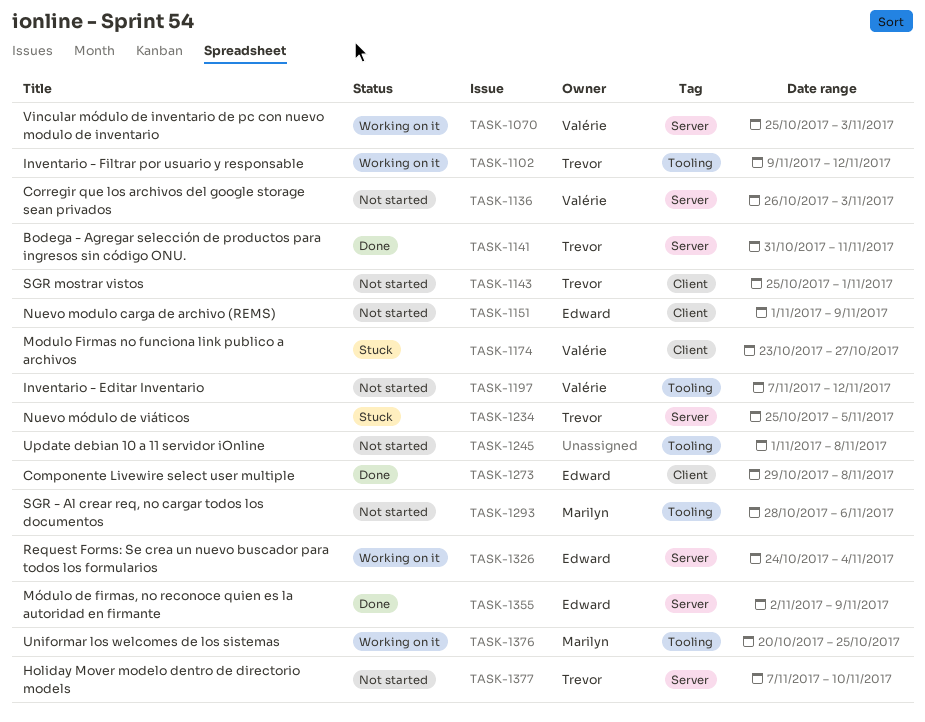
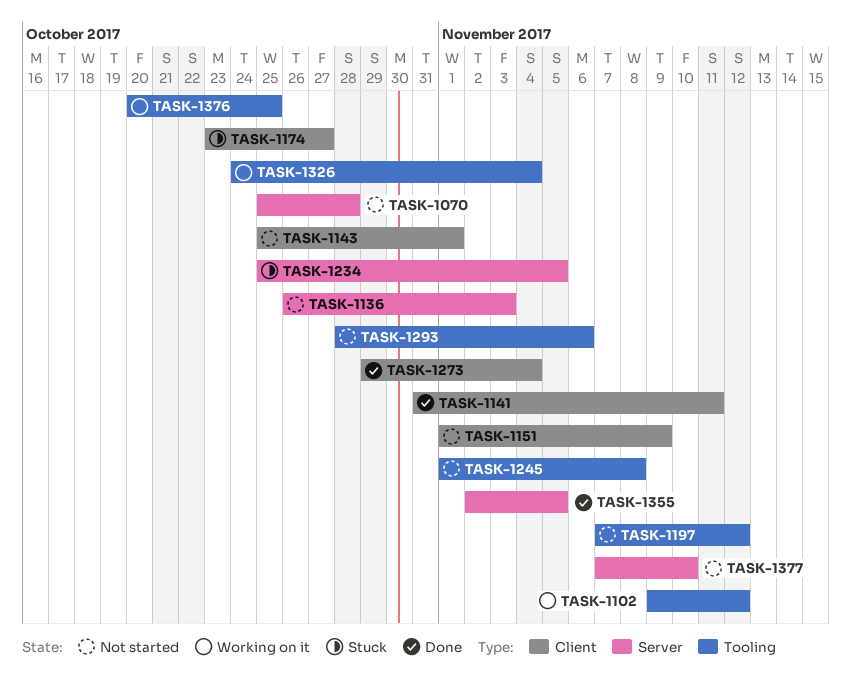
TASK-1070, status: Working on it -> Not started
TASK-1070, due: Nov 3 -> Oct 28
TASK-1141, label: Server -> Client
TASK-1273, due: Nov 8 -> Nov 4
TASK-1326, label: Server -> Tooling
TASK-1355, due: Nov 9 -> Nov 5

